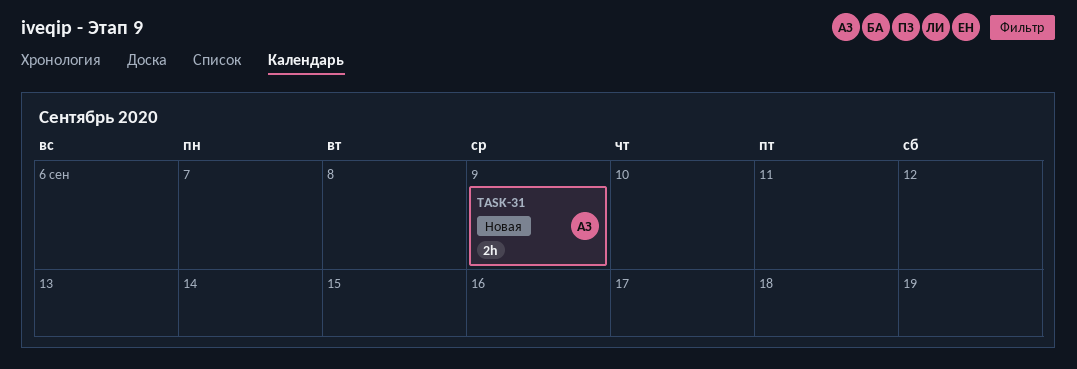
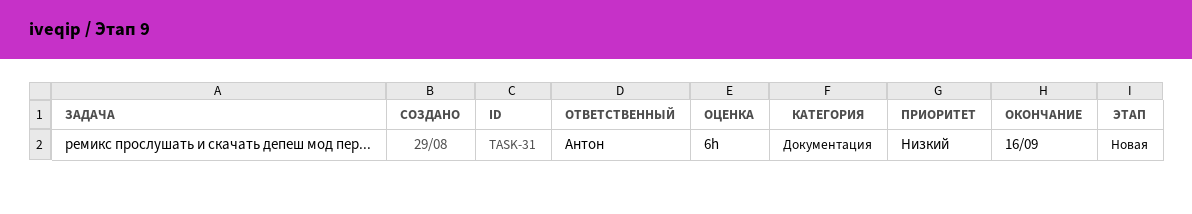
TASK-31, estimate: 2h -> 6h
TASK-31, due: Sep 9 -> Sep 16

